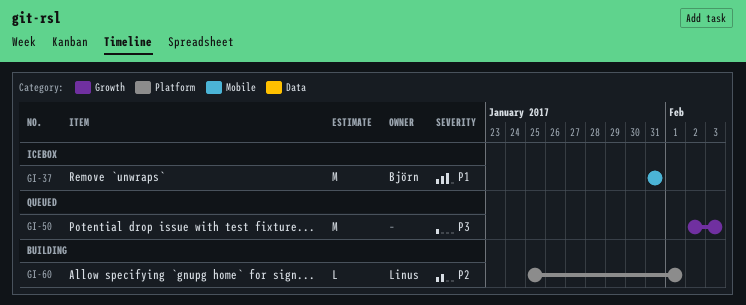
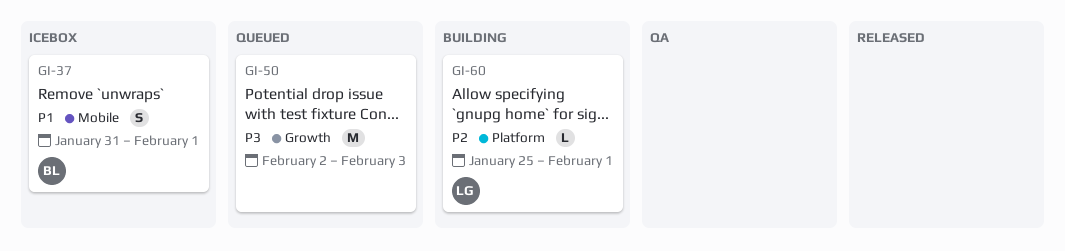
GI-37, estimate: M -> S
GI-37, due: Jan 31 -> Feb 1

